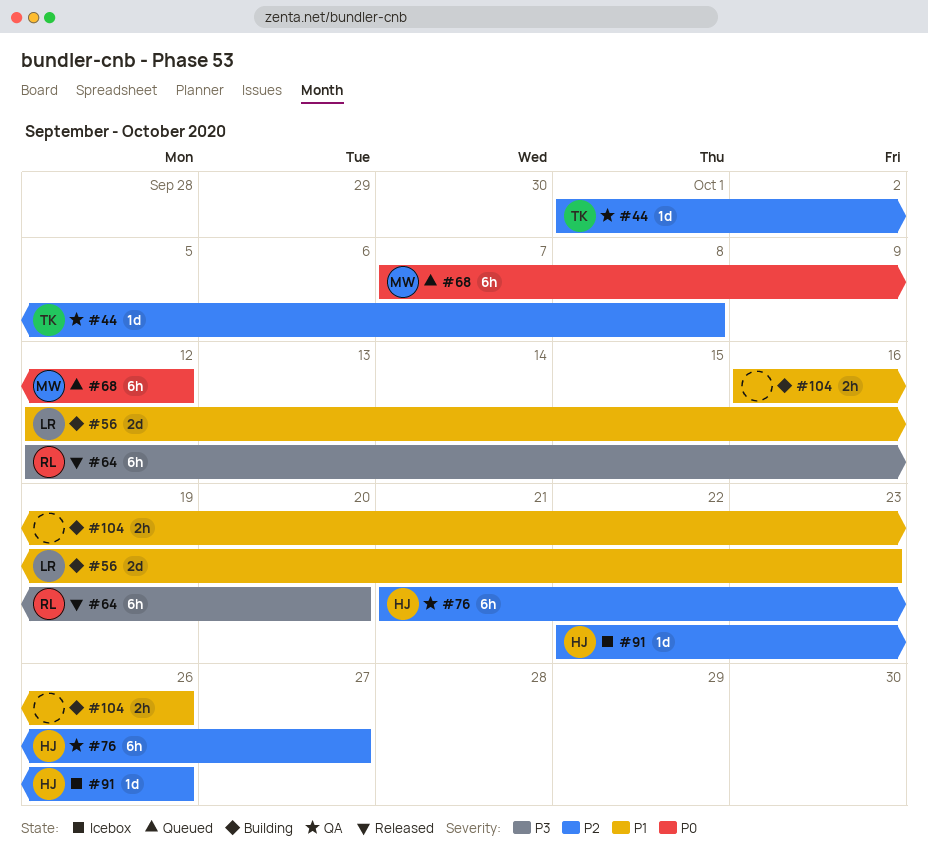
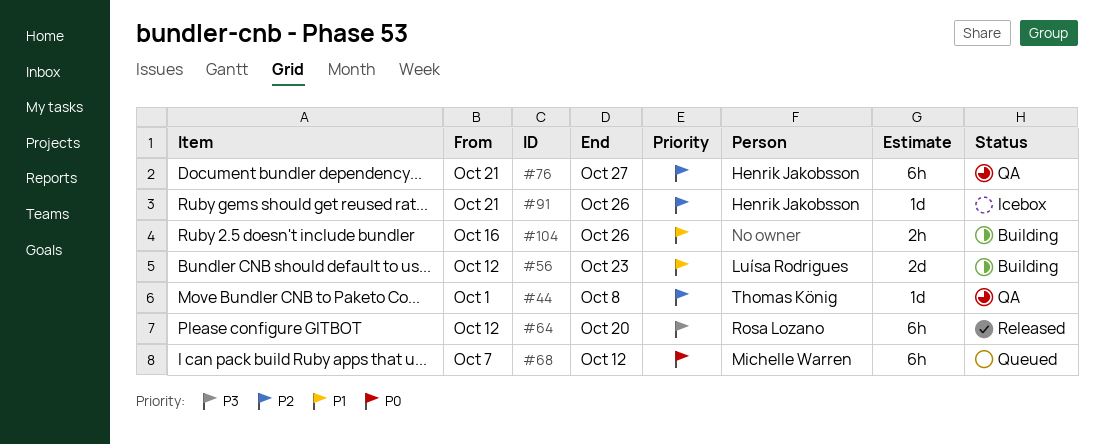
#91, start: Oct 22 -> Oct 21

